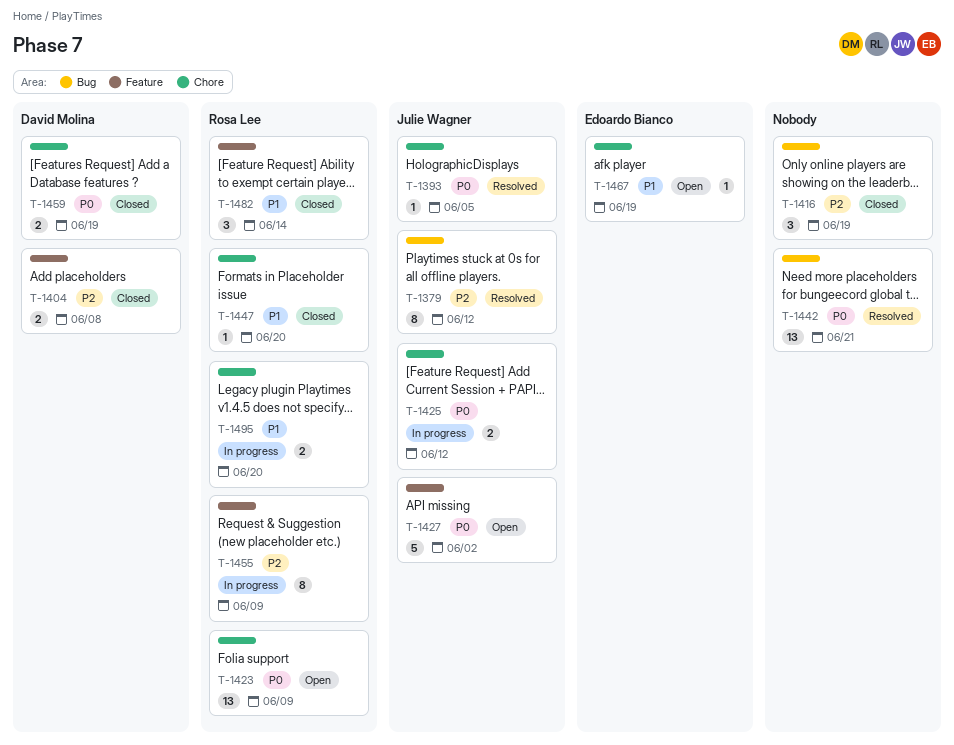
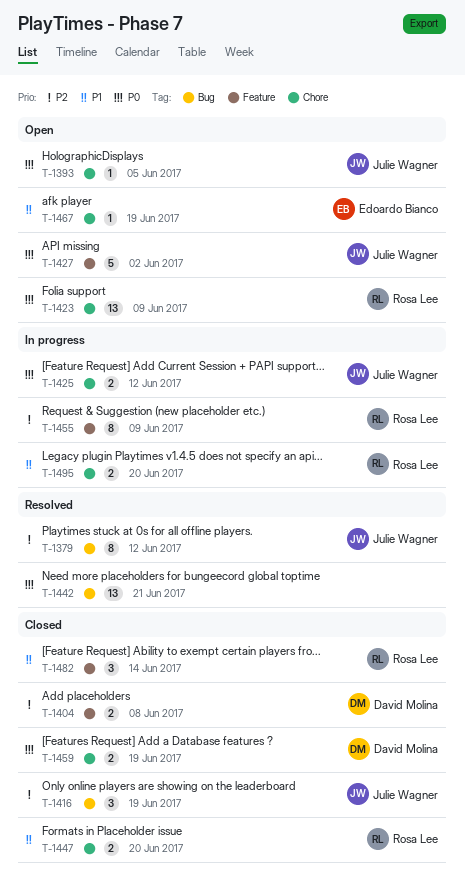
T-1393, status: Resolved -> Open
T-1416, owner: none -> Julie Wagner
T-1447, estimate: 1 -> 2

